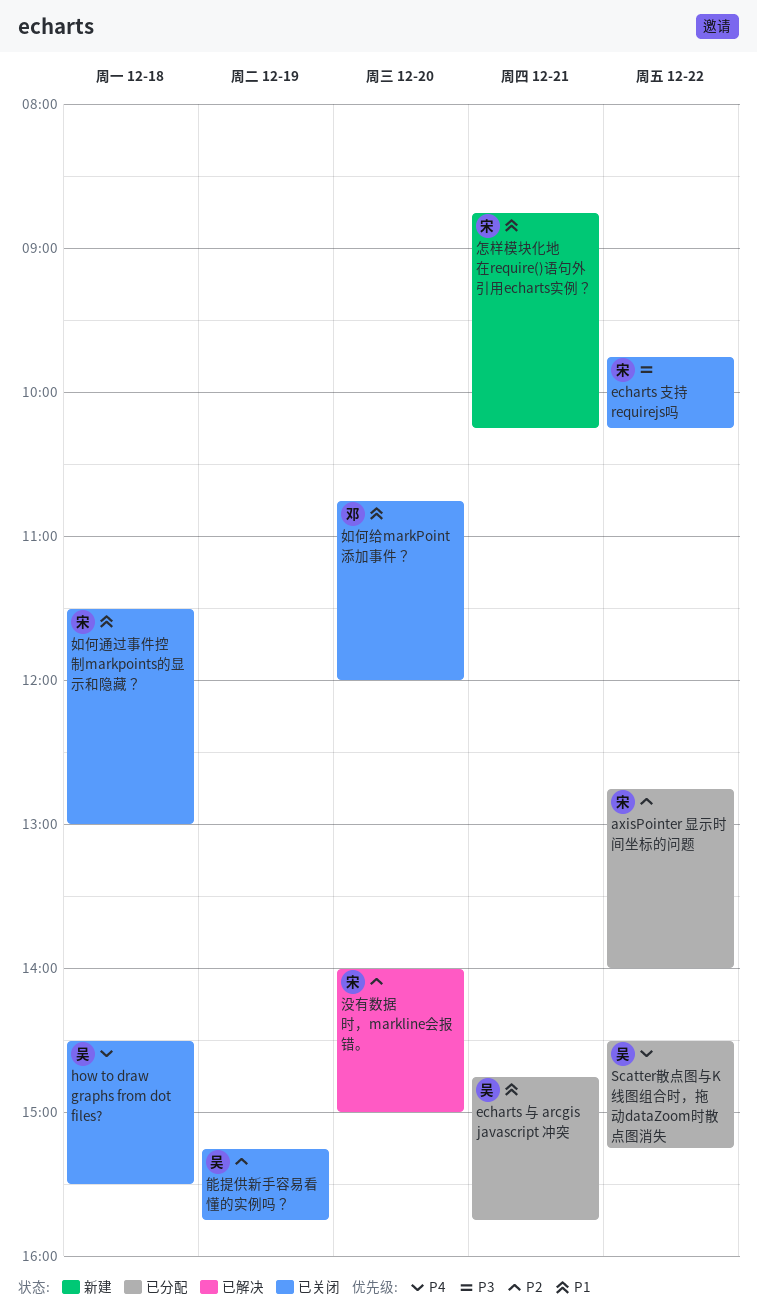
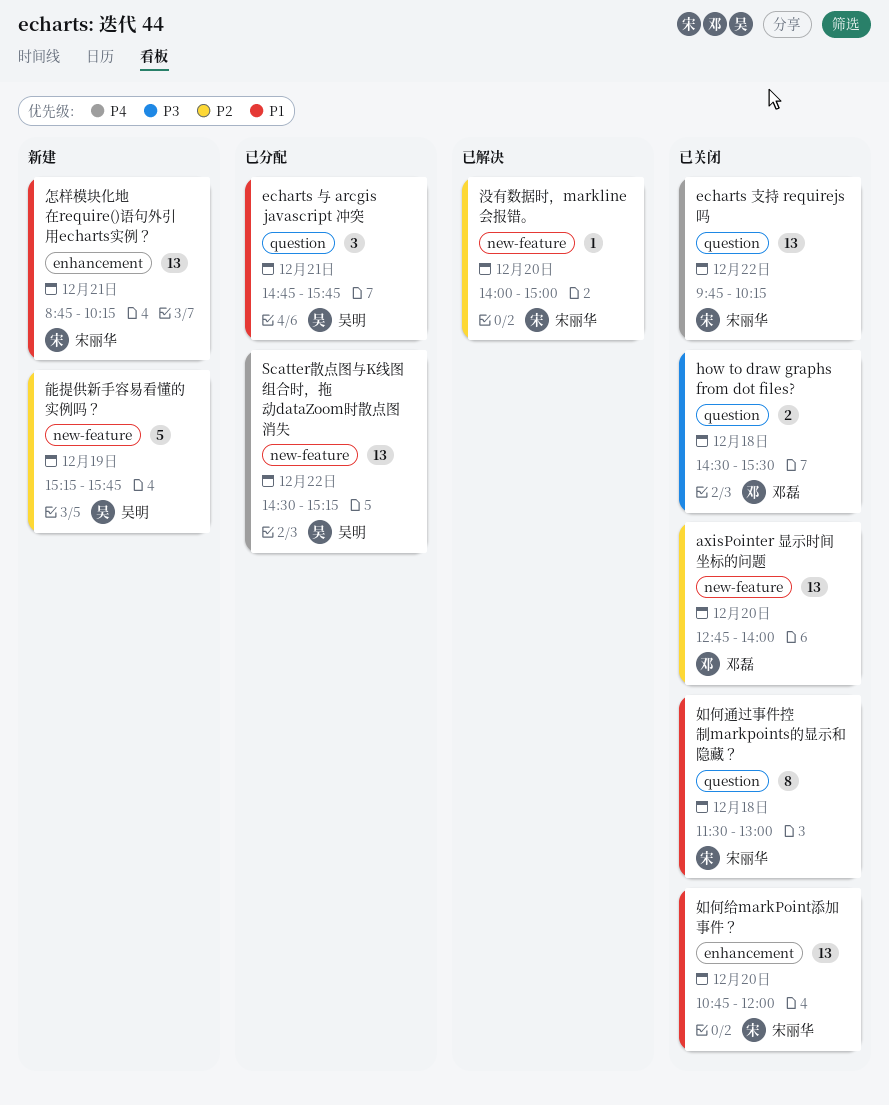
axisPointer 显示时间坐标的问题, status: 已分配 -> 已关闭
axisPointer 显示时间坐标的问题, owner: 宋丽华 -> 邓磊
axisPointer 显示时间坐标的问题, day: Dec 22 -> Dec 20
echarts 支持 requirejs吗, priority: P3 -> P4
how to draw graphs from dot files?, owner: 吴明 -> 邓磊
how to draw graphs from dot files?, priority: P4 -> P3
如何给markPoint添加事件？, owner: 邓磊 -> 宋丽华
能提供新手容易看懂的实例吗？, status: 已关闭 -> 新建

